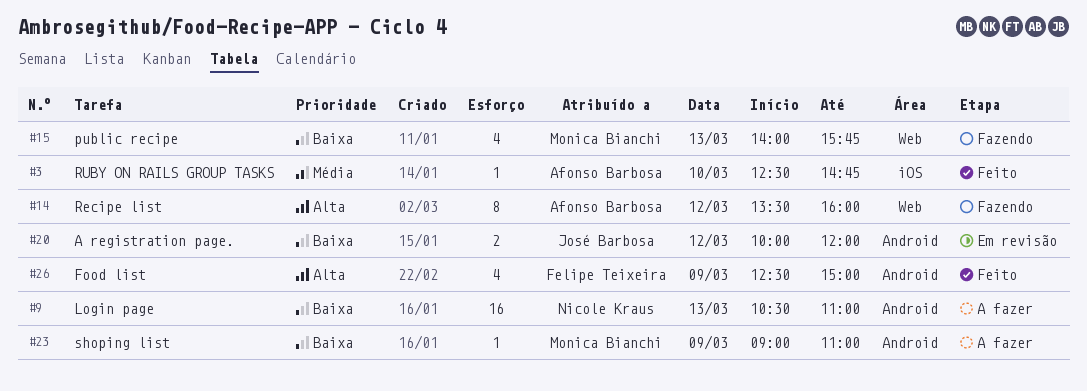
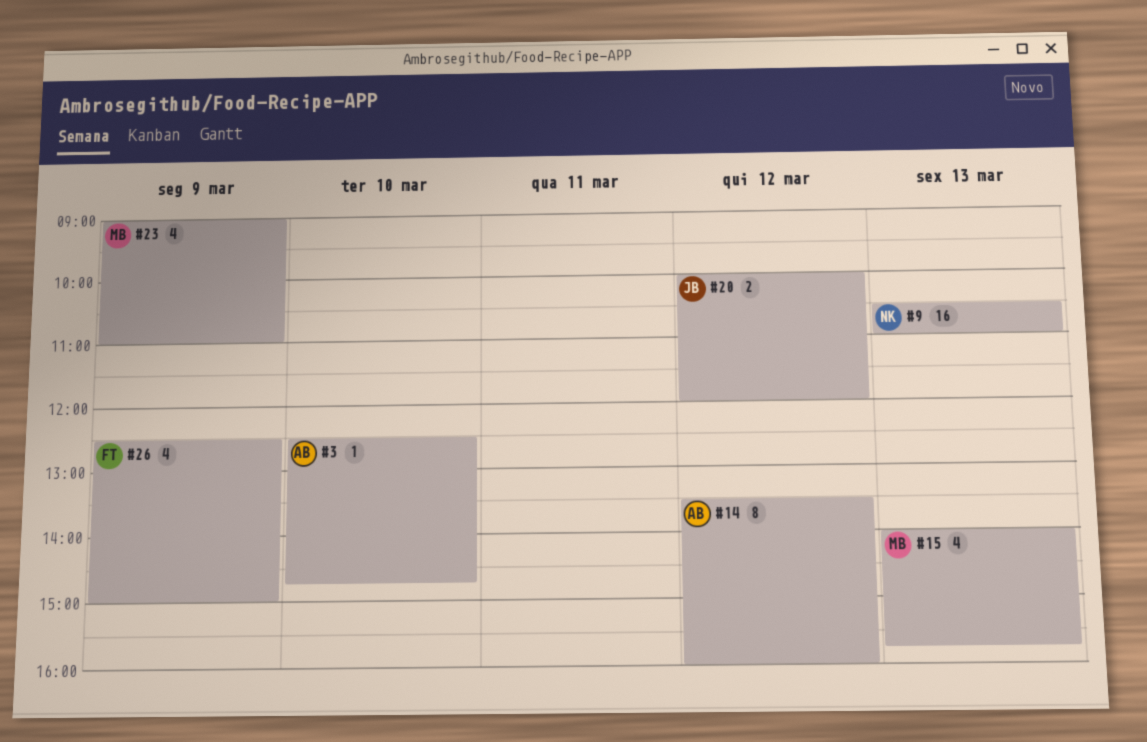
#23, estimate: 1 -> 4

